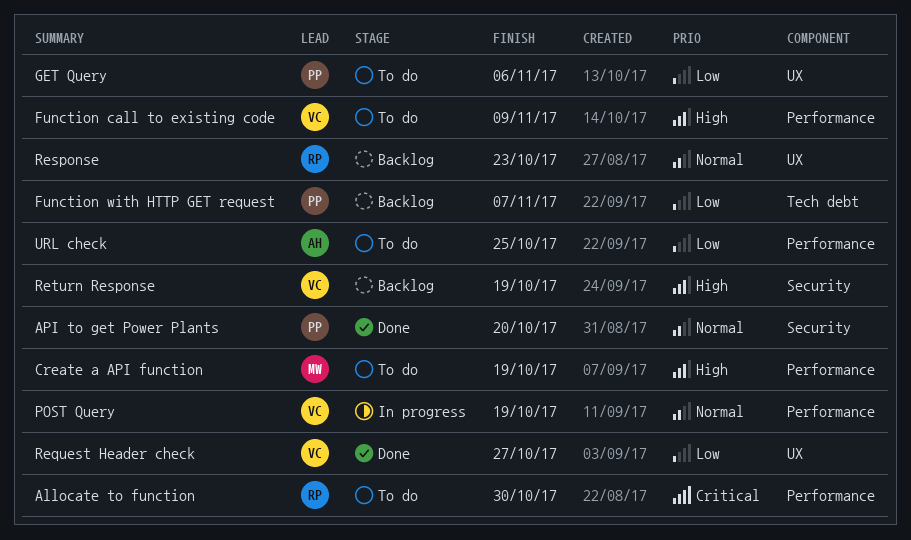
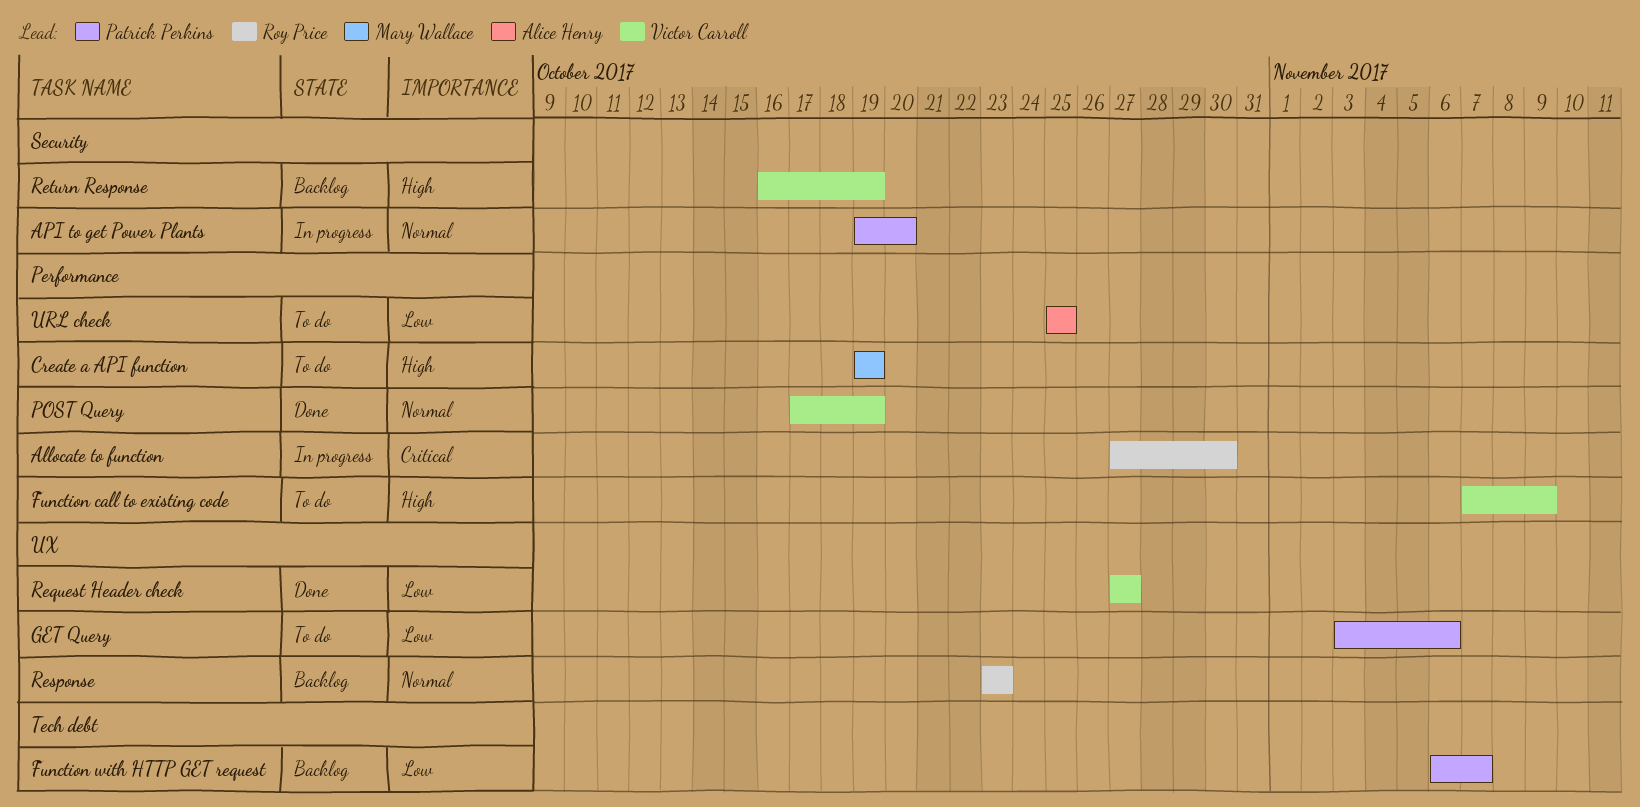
Allocate to function, status: To do -> In progress
API to get Power Plants, status: Done -> In progress
POST Query, status: In progress -> Done

